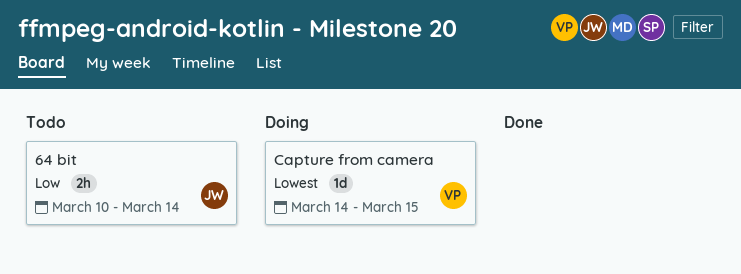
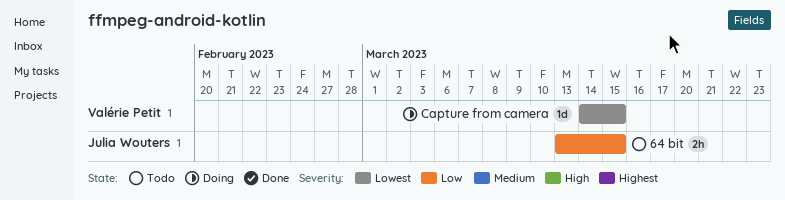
64 bit, start: Mar 10 -> Mar 13
64 bit, due: Mar 14 -> Mar 15

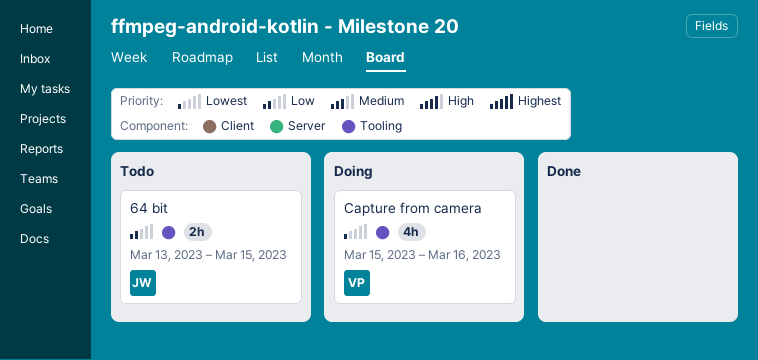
Capture from camera, estimate: 1d -> 4h
Capture from camera, start: Mar 14 -> Mar 15
Capture from camera, due: Mar 15 -> Mar 16

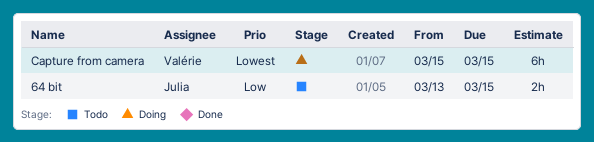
Capture from camera, estimate: 4h -> 6h
Capture from camera, due: Mar 16 -> Mar 15

